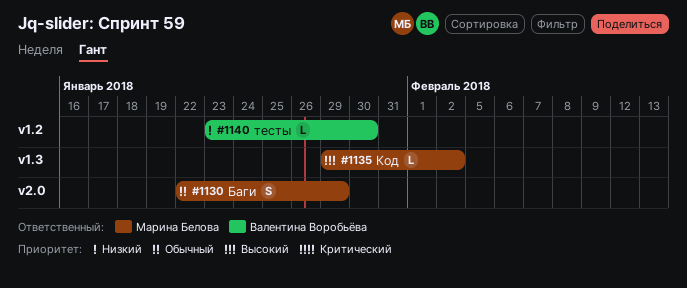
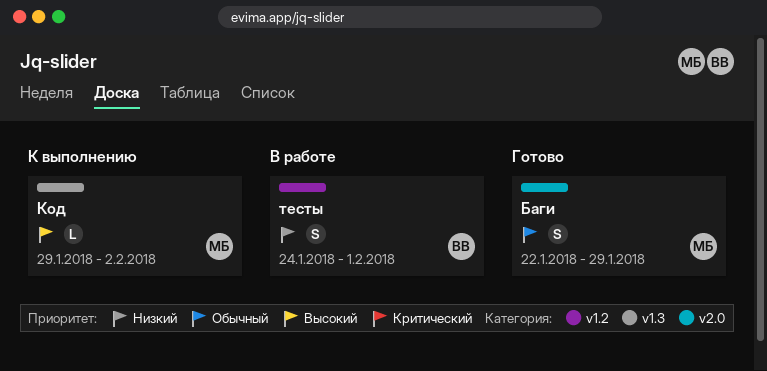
тесты, estimate: L -> S
тесты, start: Jan 23 -> Jan 24
тесты, due: Jan 30 -> Feb 1

